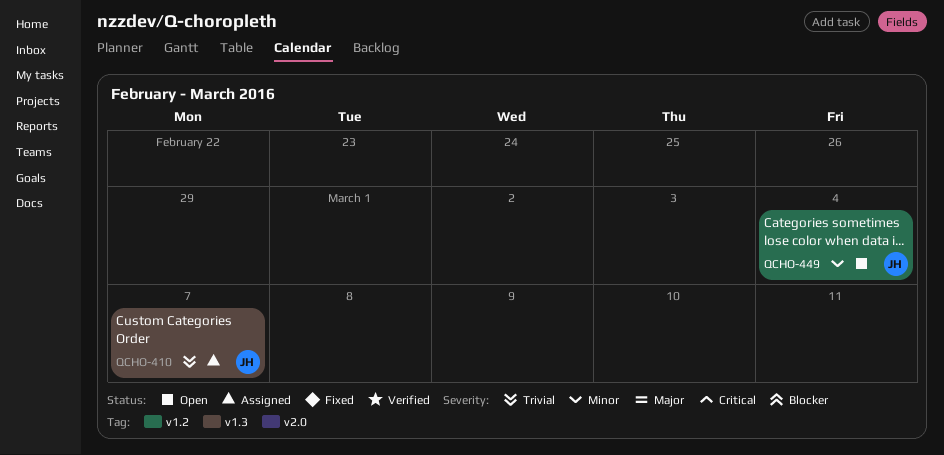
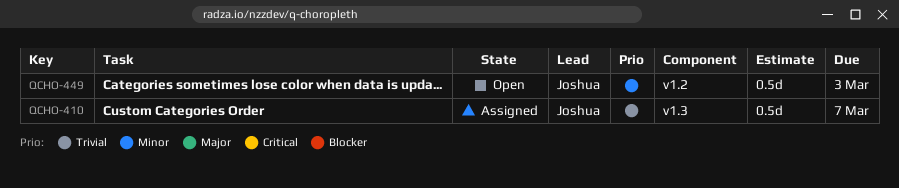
QCHO-449, due: Mar 4 -> Mar 3

